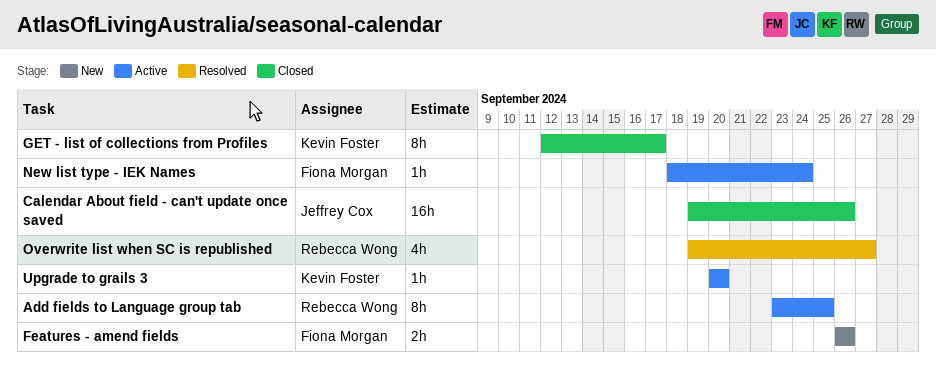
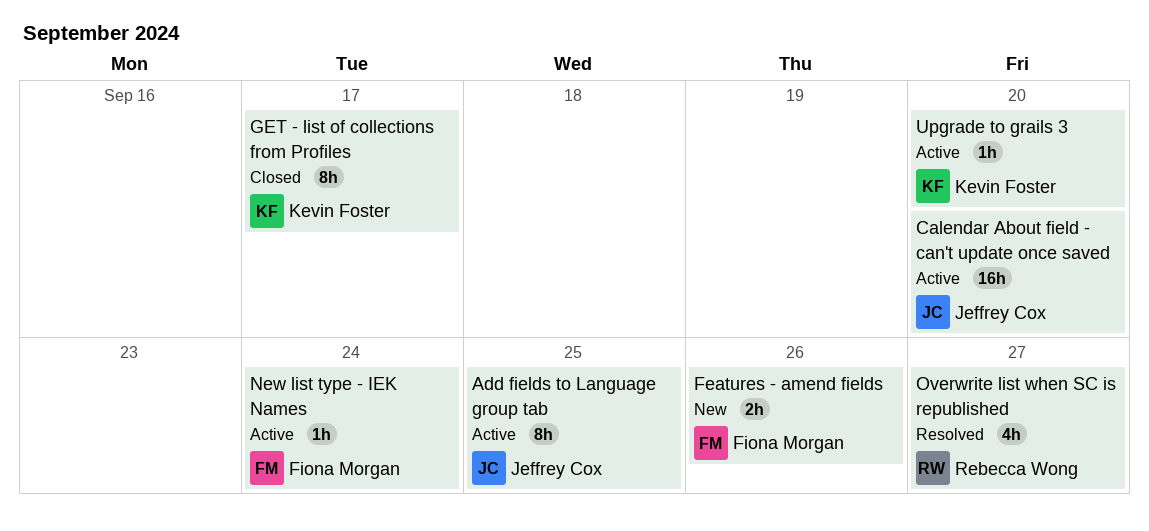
Add fields to Language group tab, owner: Rebecca Wong -> Jeffrey Cox
Calendar About field - can't update once saved, status: Closed -> Active
Calendar About field - can't update once saved, due: Sep 26 -> Sep 20

